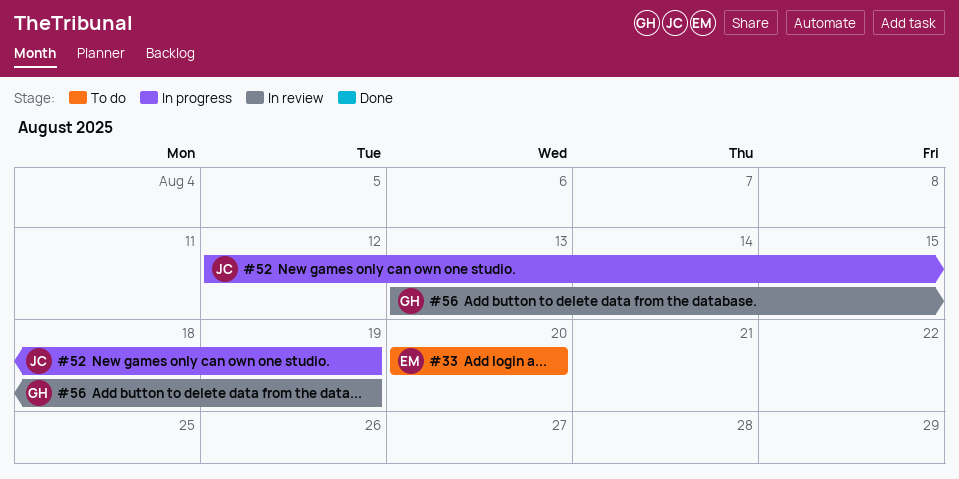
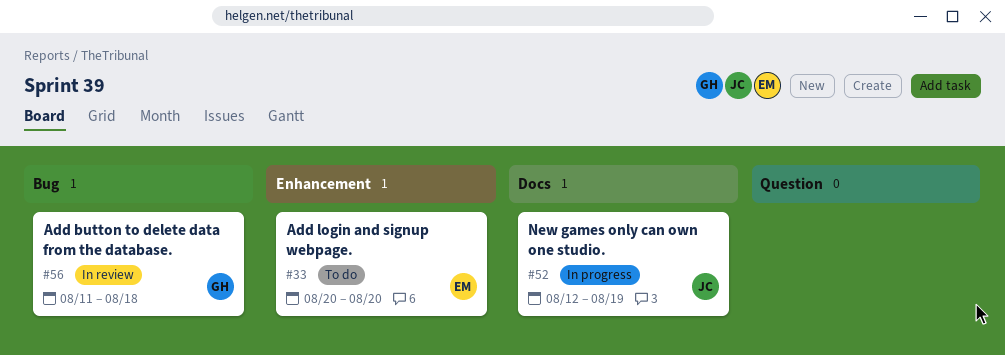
#56, start: Aug 13 -> Aug 11
#56, due: Aug 19 -> Aug 18

